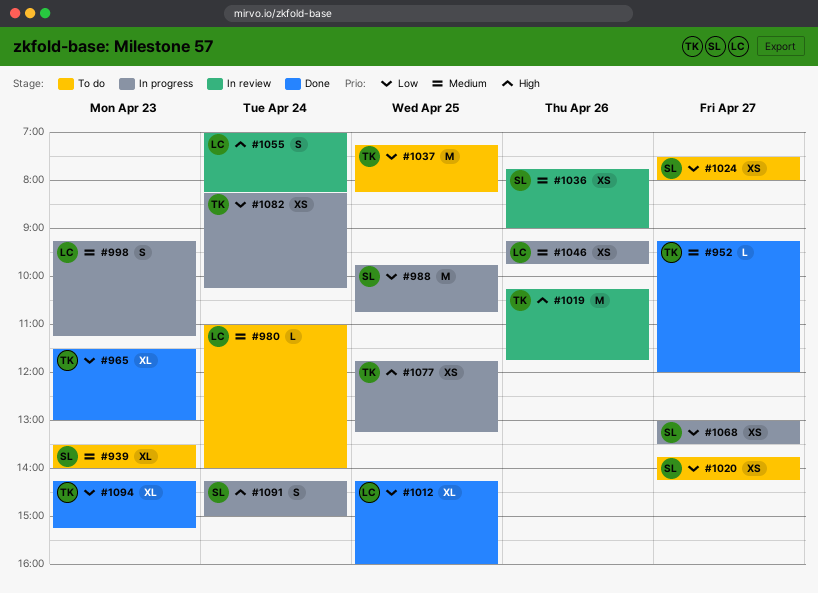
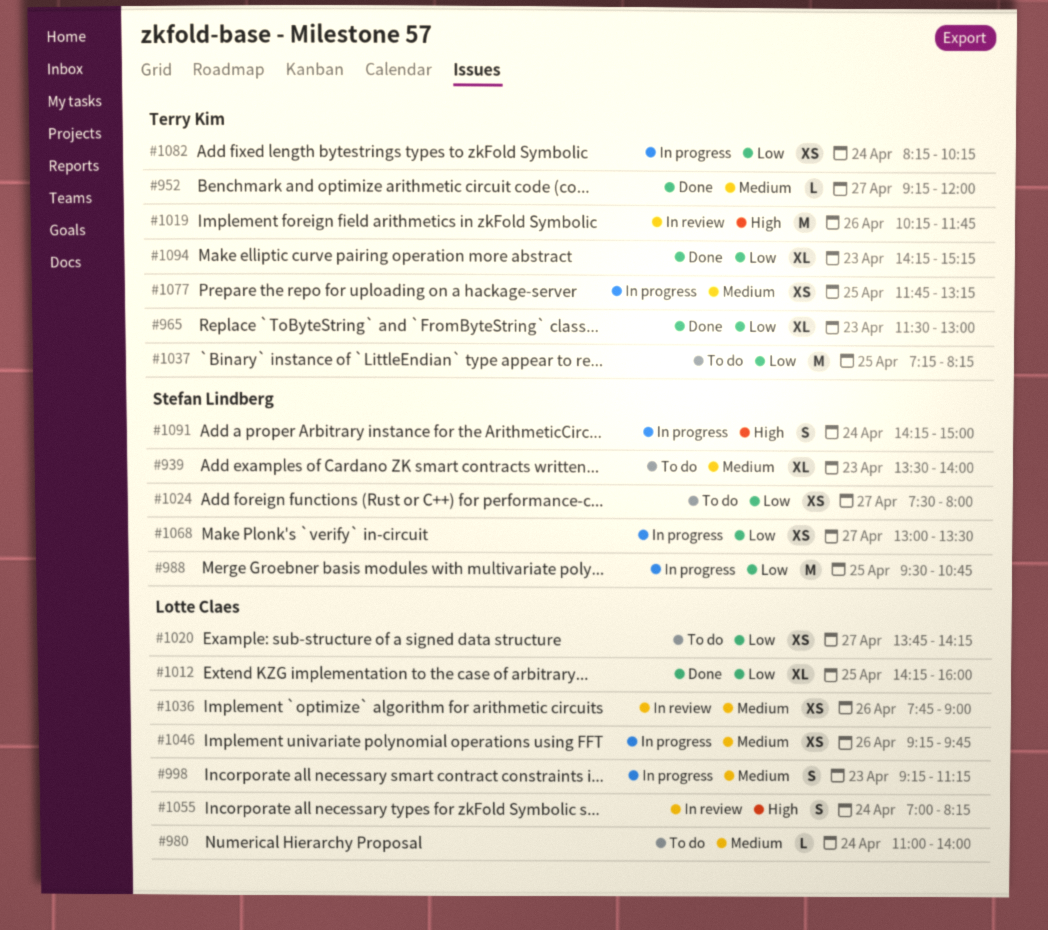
#988, begins: 09:45 -> 09:30
#1020, owner: Stefan Lindberg -> Lotte Claes
#1036, owner: Stefan Lindberg -> Lotte Claes
#1077, priority: High -> Medium

